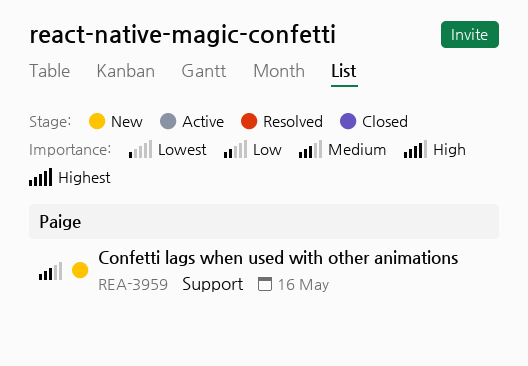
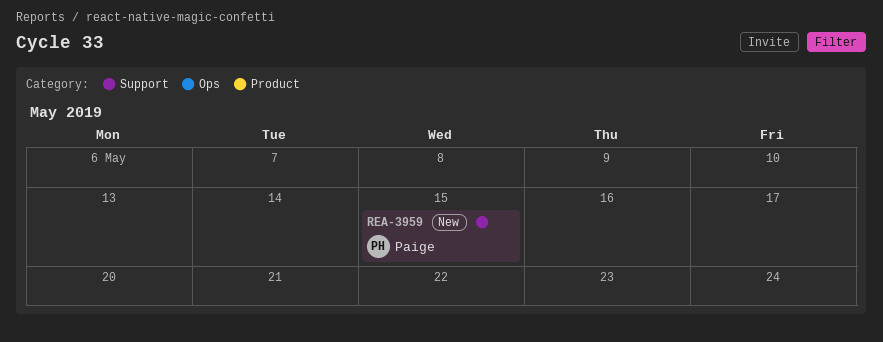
REA-3959, due: May 16 -> May 15

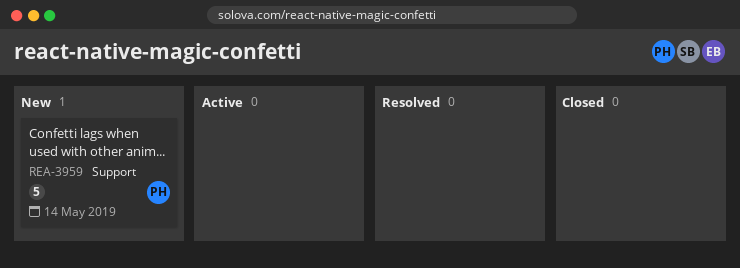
REA-3959, due: May 15 -> May 14

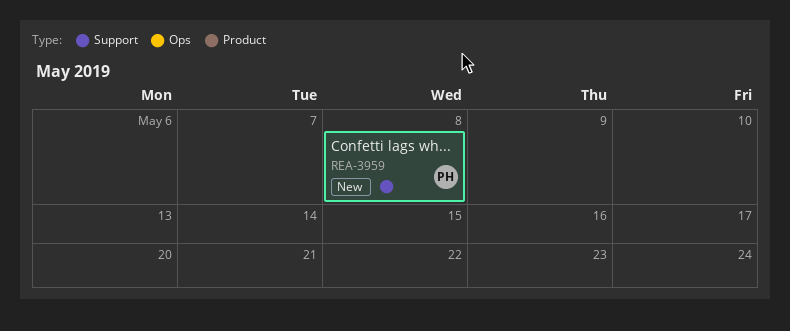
REA-3959, due: May 14 -> May 8

